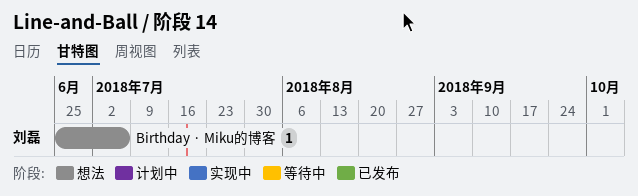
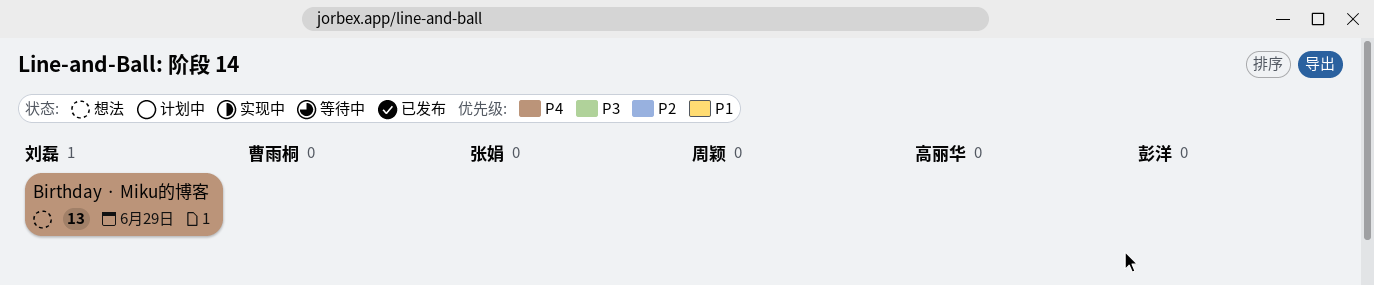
Birthday · Miku的博客, estimate: 1 -> 13
Birthday · Miku的博客, due: Jul 6 -> Jun 29

